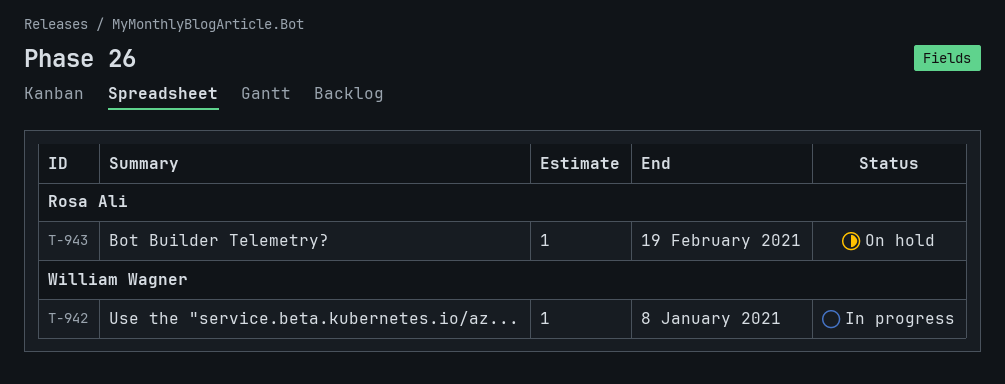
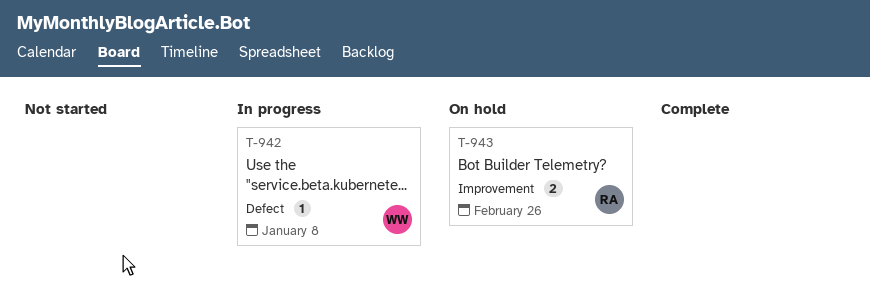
T-943, estimate: 1 -> 2
T-943, due: Feb 19 -> Feb 26

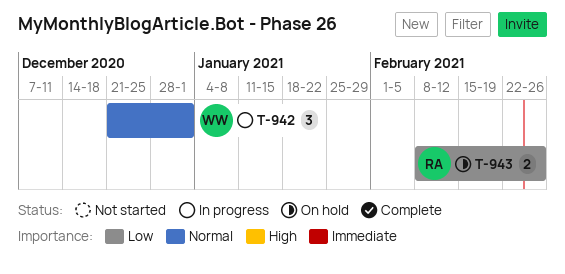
T-942, estimate: 1 -> 3
T-942, due: Jan 8 -> Jan 1

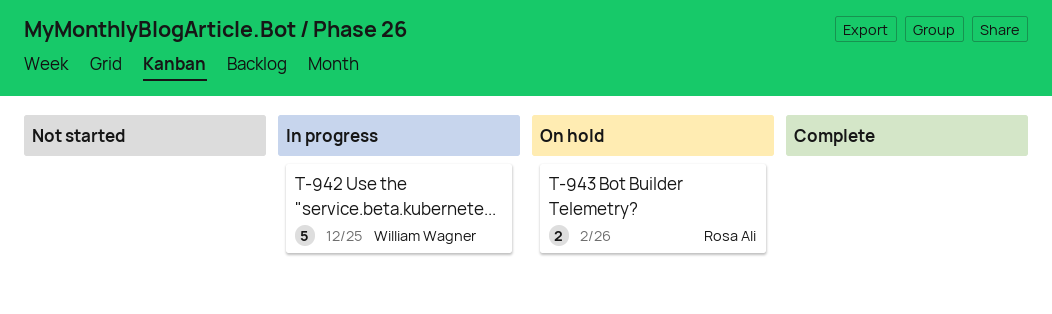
T-942, estimate: 3 -> 5
T-942, due: Jan 1 -> Dec 25

